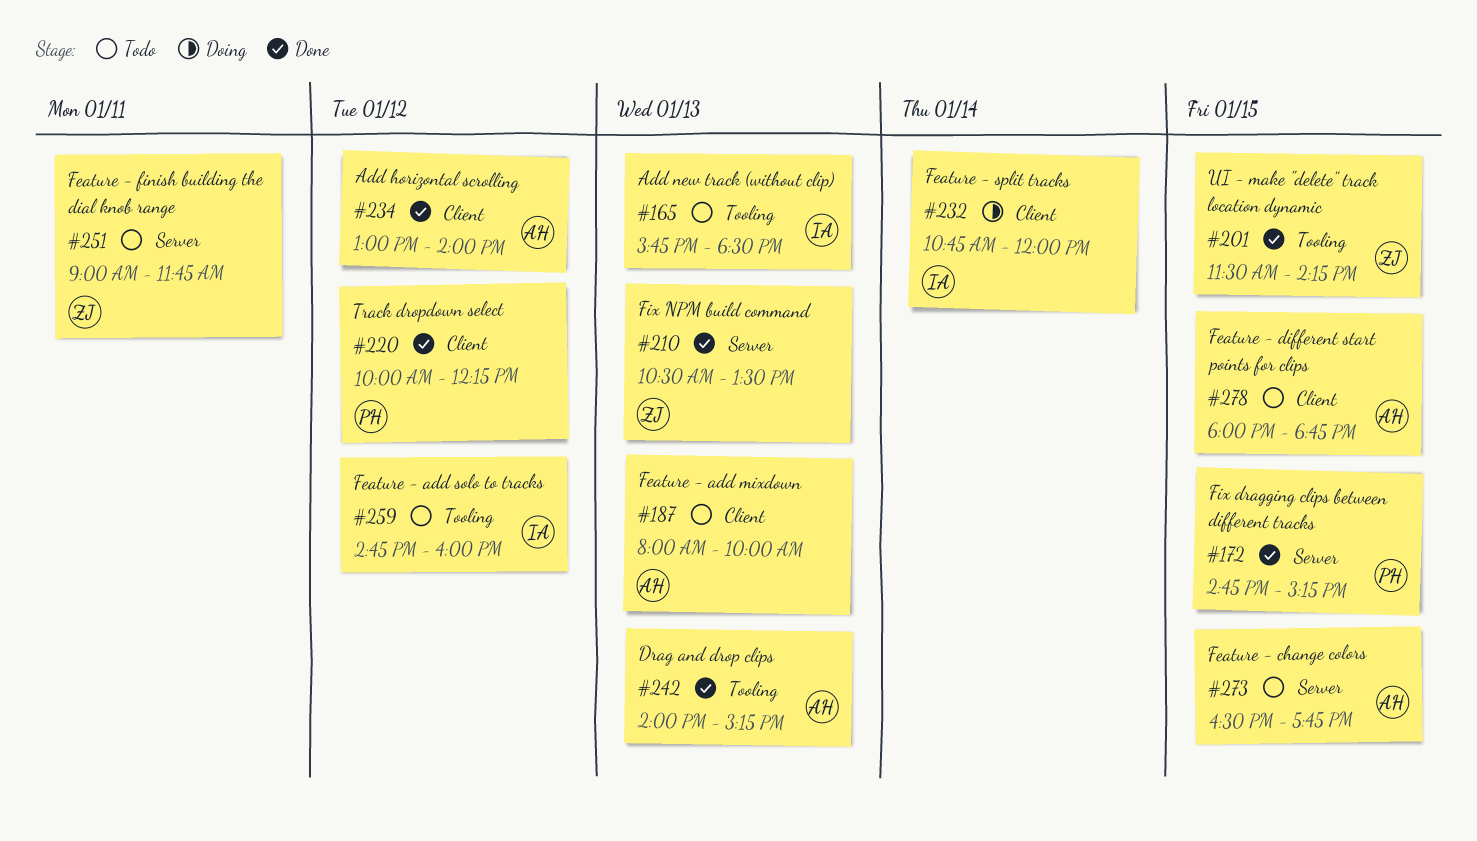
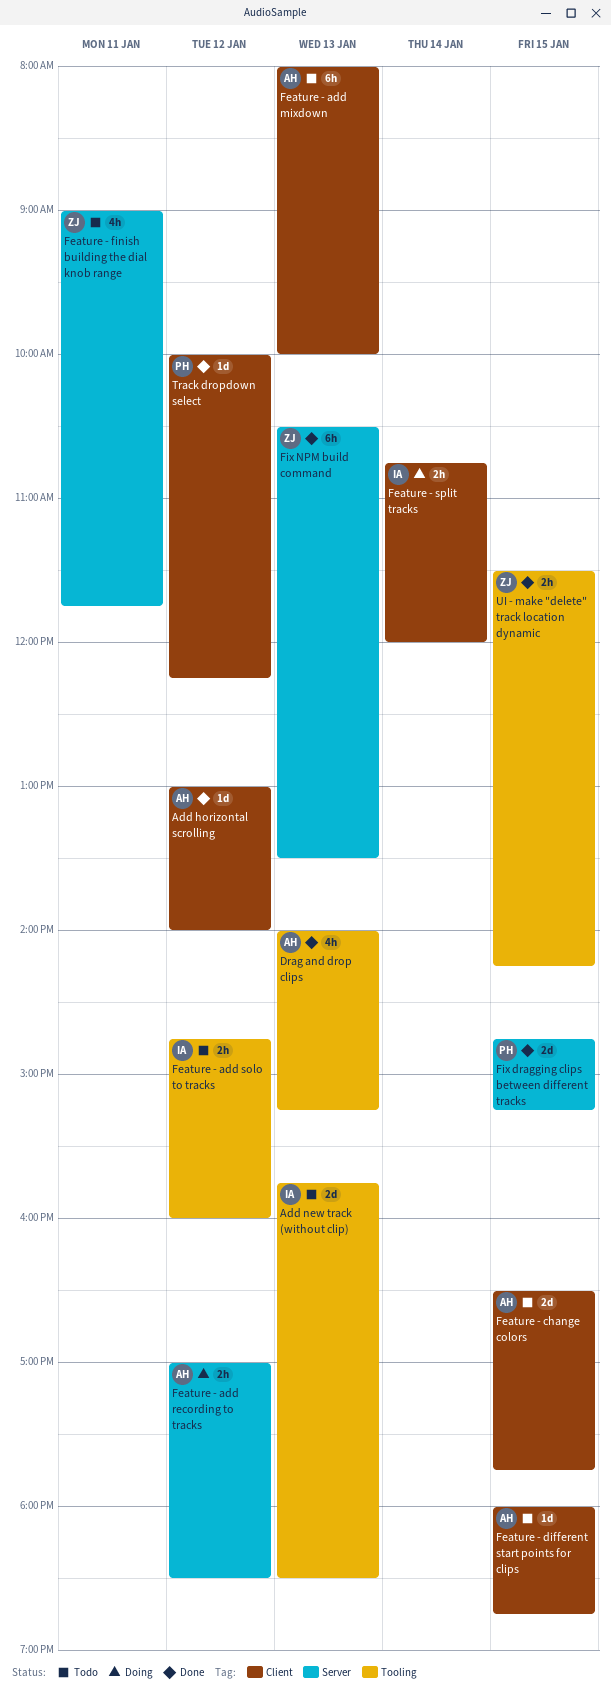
Feature - add recording to tracks: none -> present
Feature - change colors, label: Server -> Client

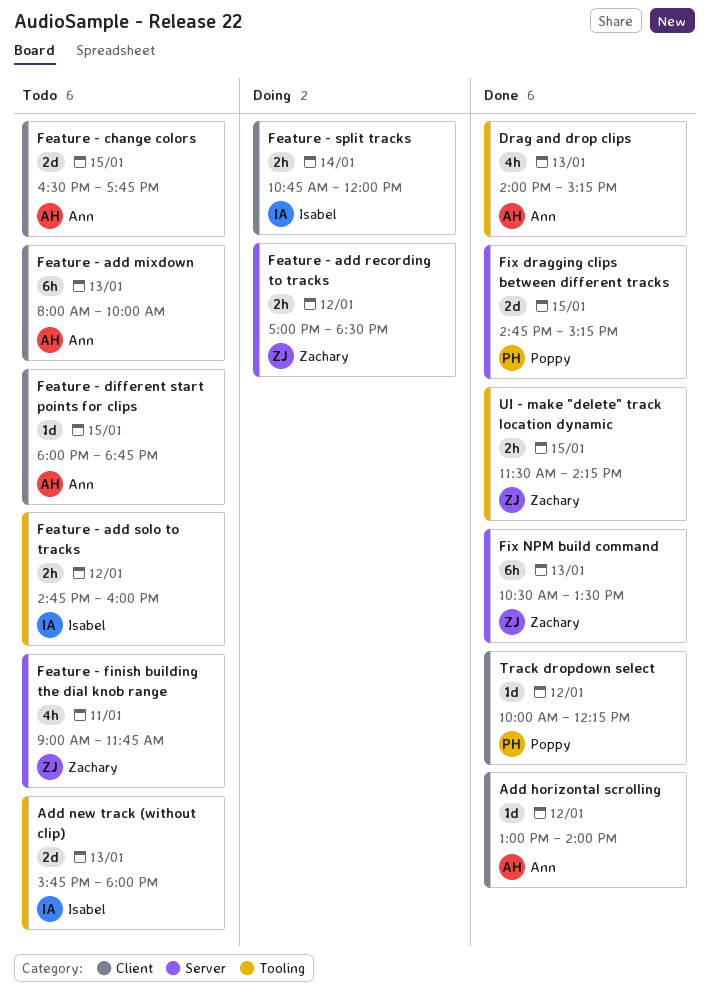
Add new track (without clip), ends: 18:30 -> 18:00
Feature - add recording to tracks, owner: Ann -> Zachary

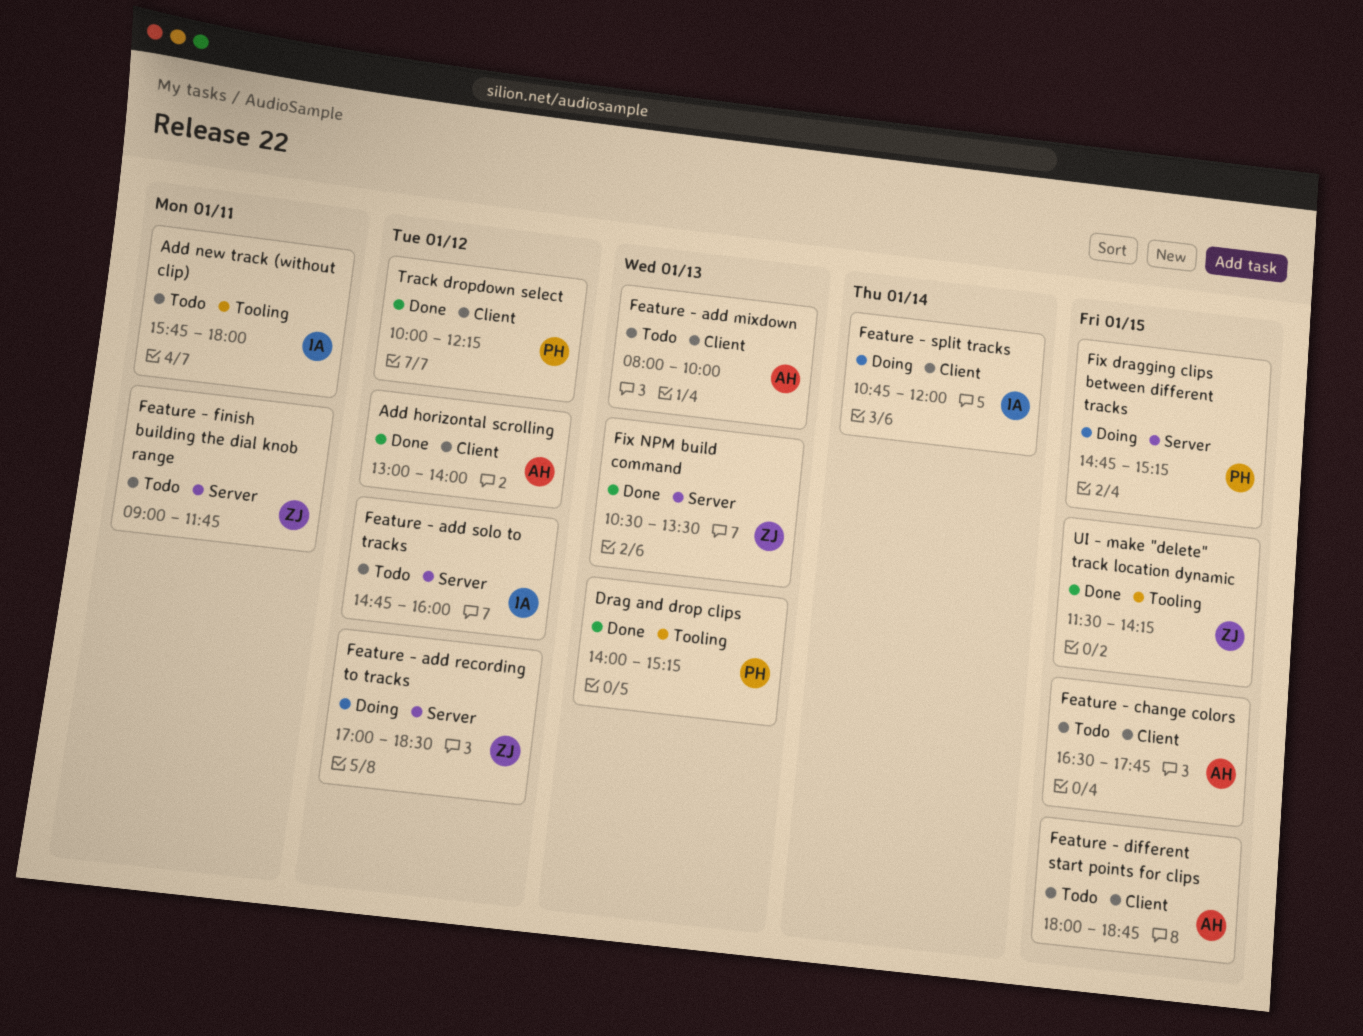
Add new track (without clip), day: Jan 13 -> Jan 11
Drag and drop clips, owner: Ann -> Poppy
Feature - add solo to tracks, label: Tooling -> Server
Fix dragging clips between different tracks, status: Done -> Doing

